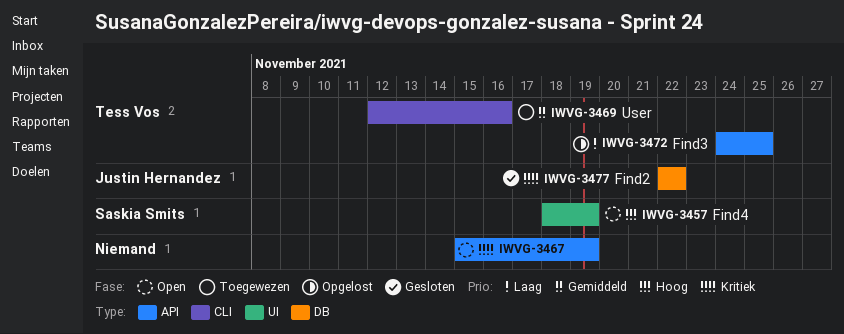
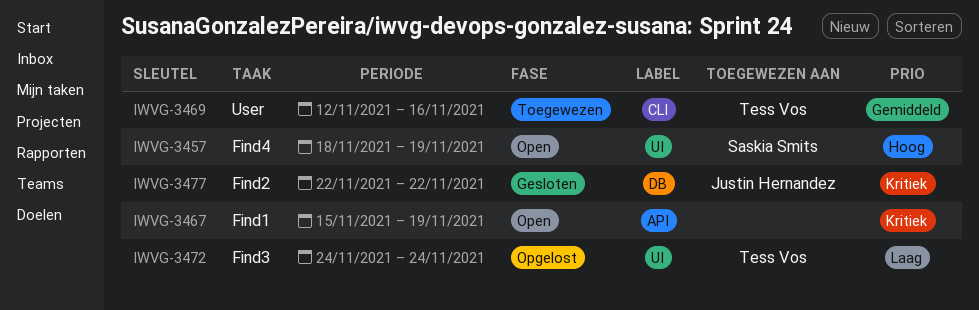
IWVG-3472, label: API -> UI
IWVG-3472, due: Nov 25 -> Nov 24

